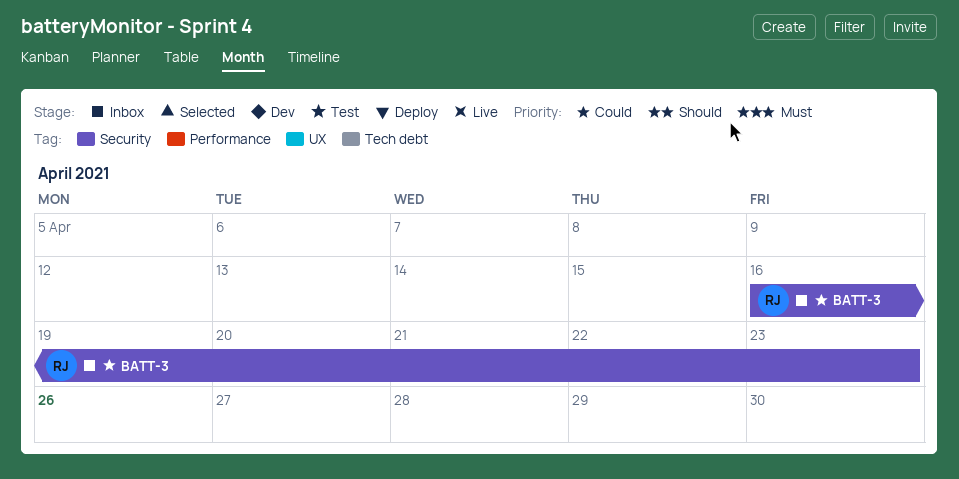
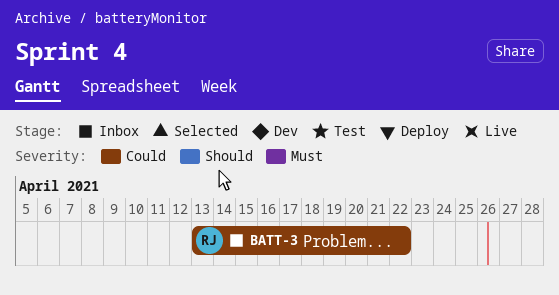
BATT-3, start: Apr 16 -> Apr 13
BATT-3, due: Apr 23 -> Apr 22

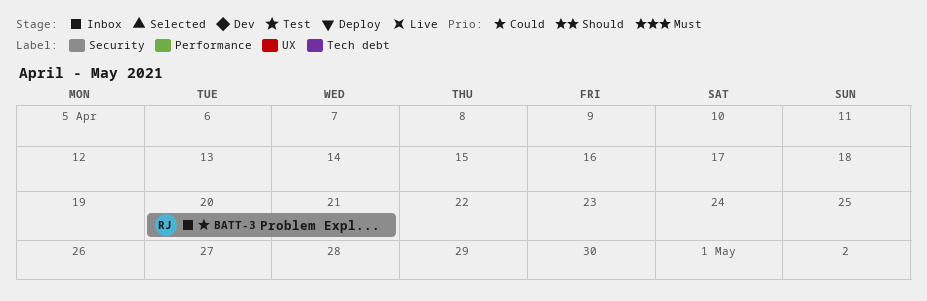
BATT-3, start: Apr 13 -> Apr 20
BATT-3, due: Apr 22 -> Apr 21

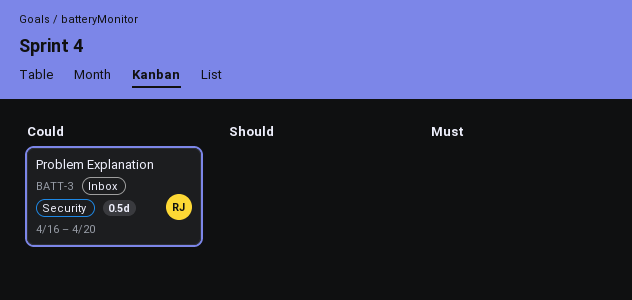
BATT-3, start: Apr 20 -> Apr 16
BATT-3, due: Apr 21 -> Apr 20

